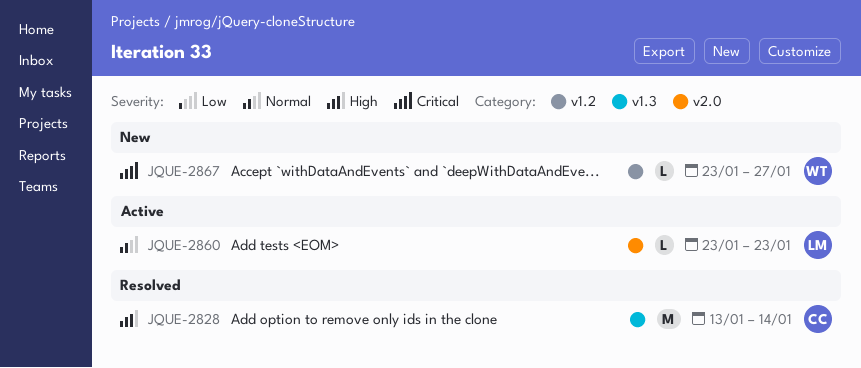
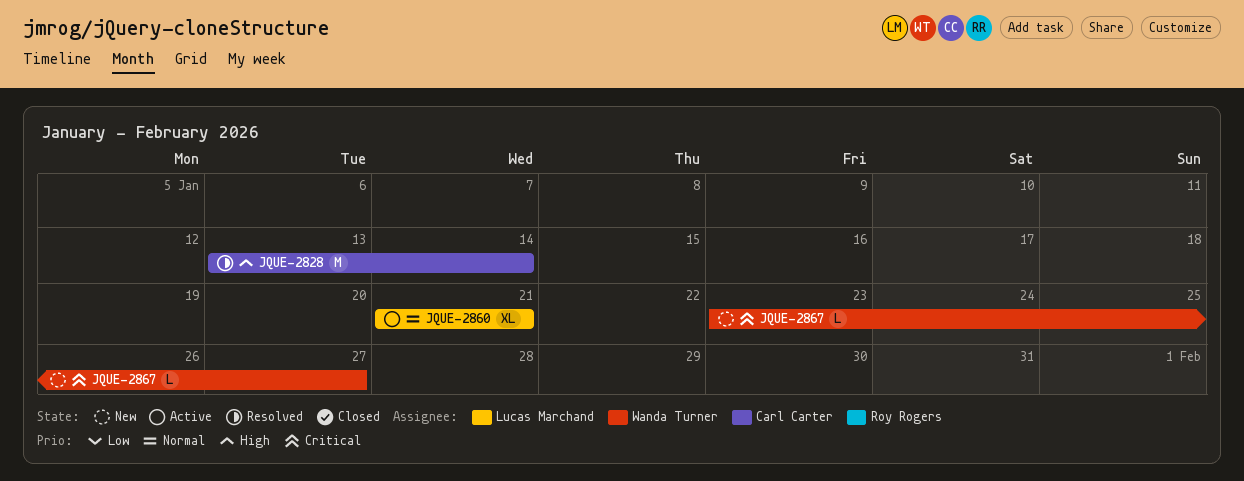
JQUE-2860, estimate: L -> XL
JQUE-2860, start: Jan 23 -> Jan 21
JQUE-2860, due: Jan 23 -> Jan 21

